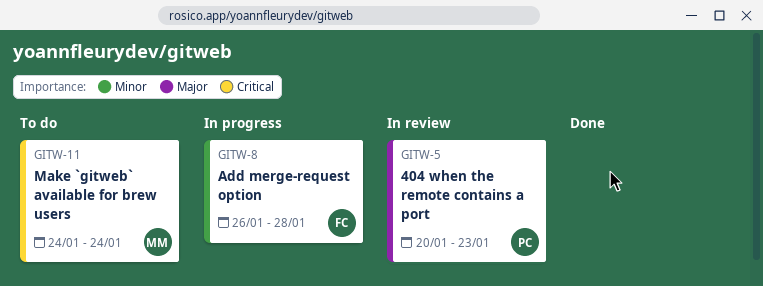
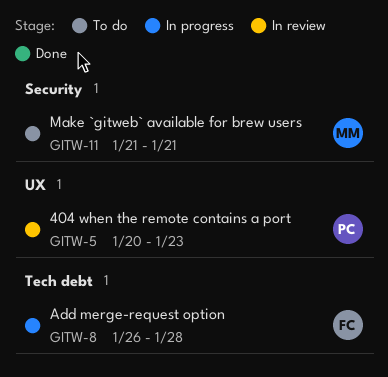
GITW-11, start: Jan 24 -> Jan 21
GITW-11, due: Jan 24 -> Jan 21

